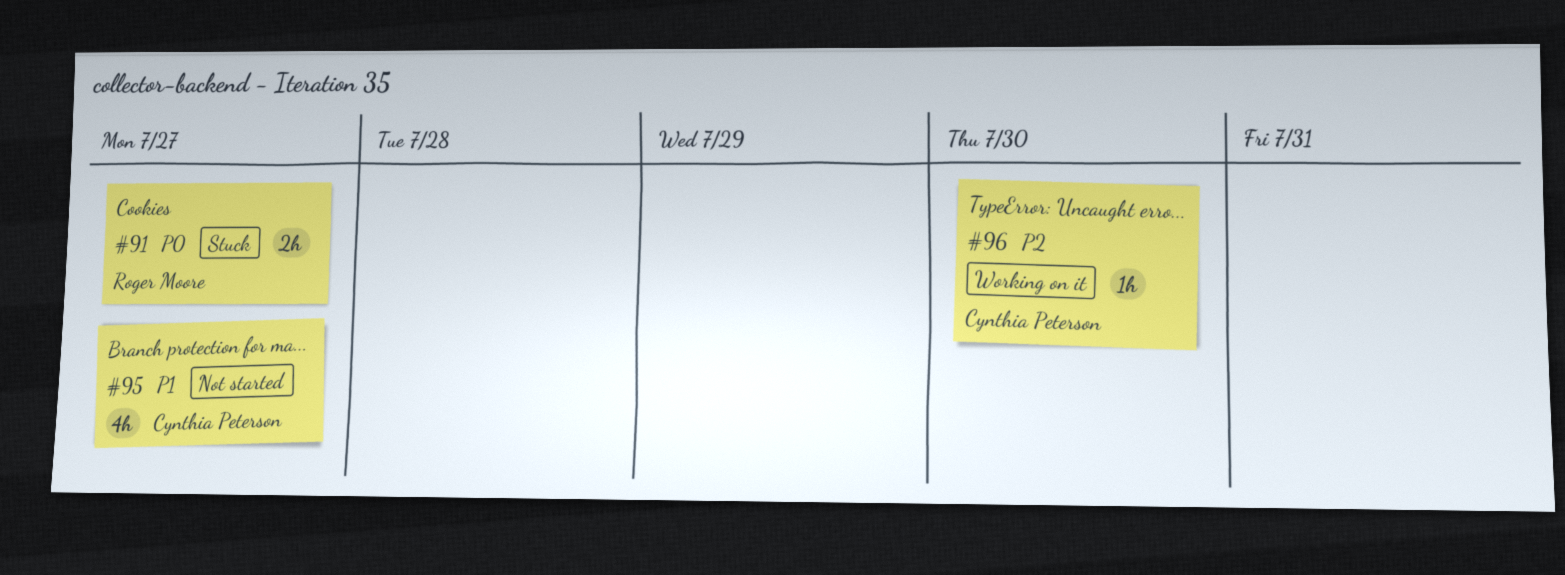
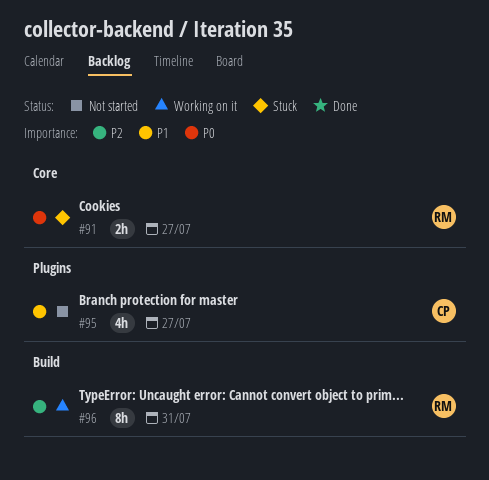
#96, owner: Cynthia Peterson -> Roger Moore
#96, estimate: 1h -> 8h
#96, due: Jul 30 -> Jul 31

